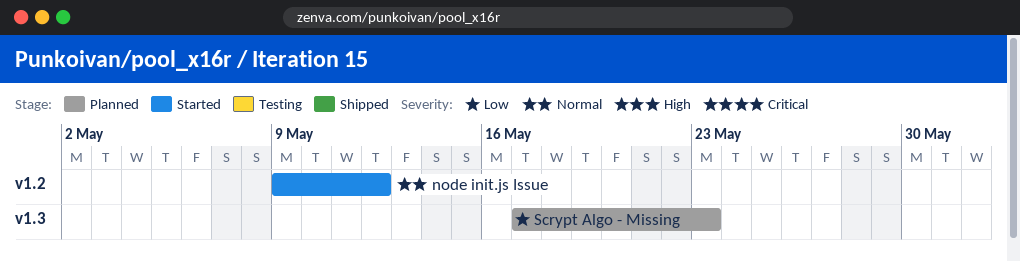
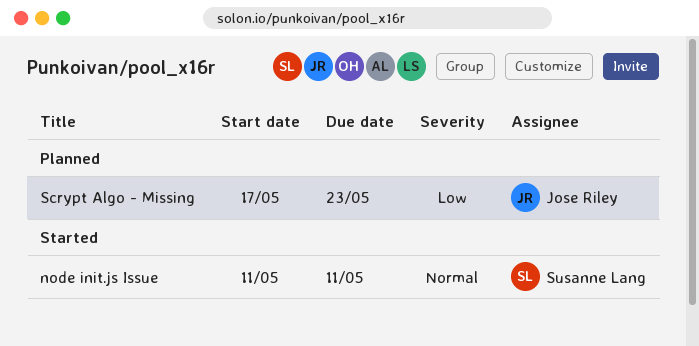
node init.js Issue, start: May 9 -> May 11
node init.js Issue, due: May 12 -> May 11

